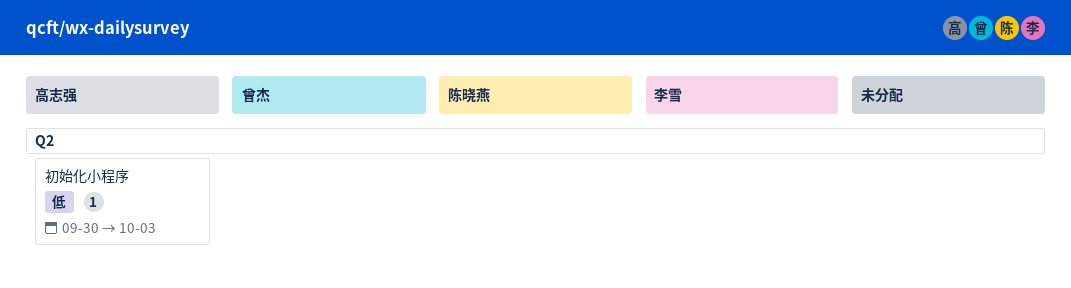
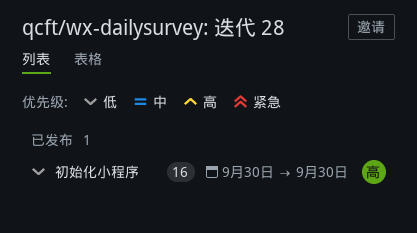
初始化小程序, estimate: 1 -> 16
初始化小程序, due: Oct 3 -> Sep 30

